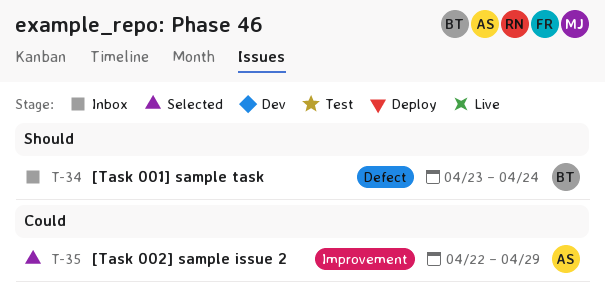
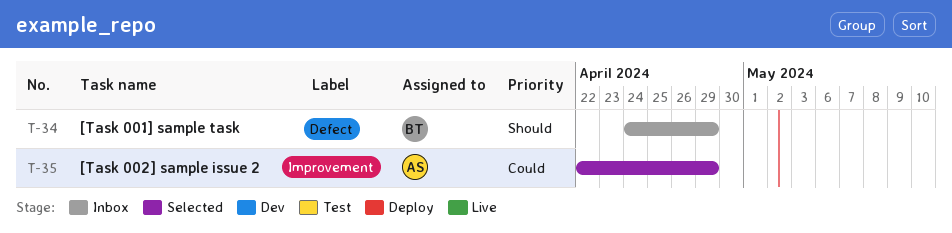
T-34, start: Apr 23 -> Apr 24
T-34, due: Apr 24 -> Apr 29

